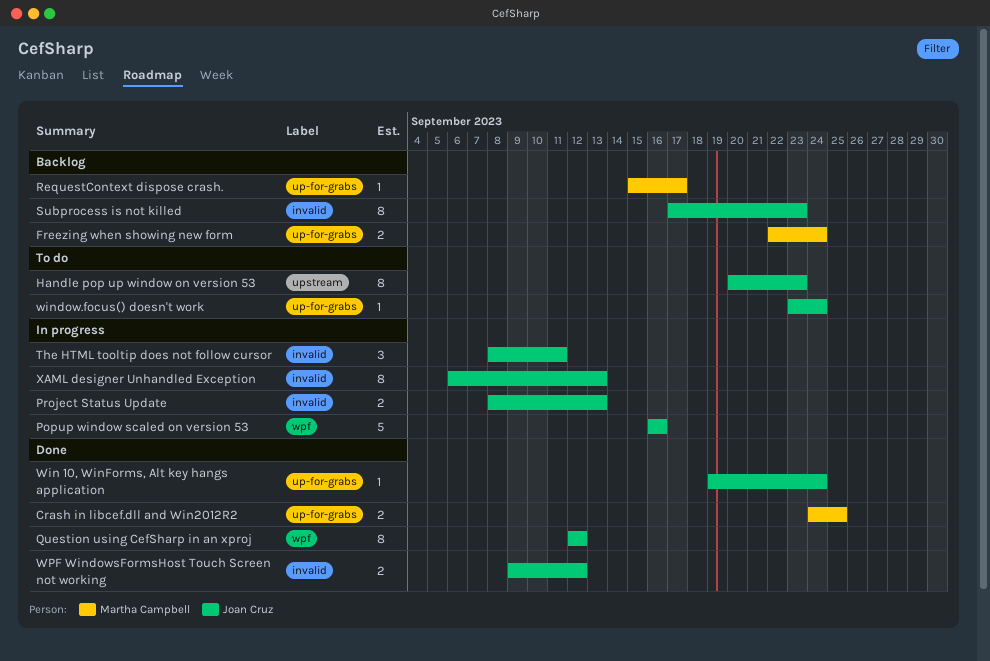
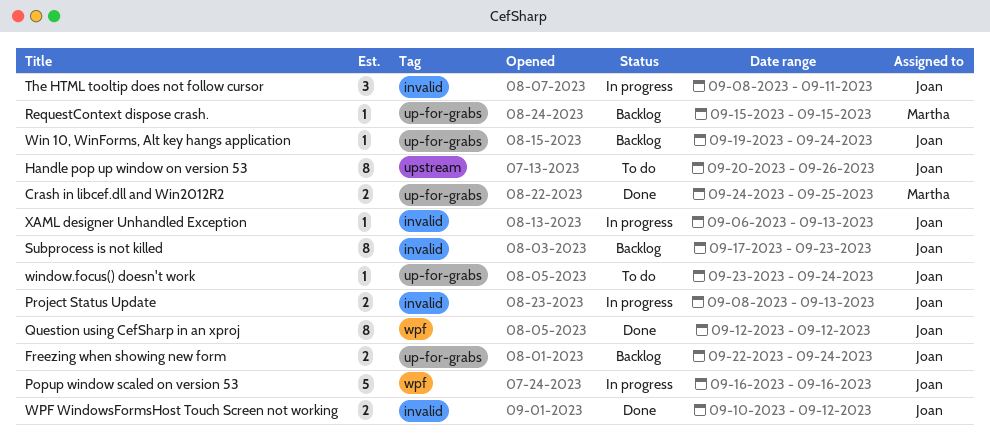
Freezing when showing new form, owner: Martha Campbell -> Joan Cruz
Handle pop up window on version 53, due: Sep 23 -> Sep 26
RequestContext dispose crash., due: Sep 17 -> Sep 15
Win 10, WinForms, Alt key hangs application, status: Done -> Backlog
WPF WindowsFormsHost Touch Screen not working, start: Sep 9 -> Sep 10
XAML designer Unhandled Exception, estimate: 8 -> 1

